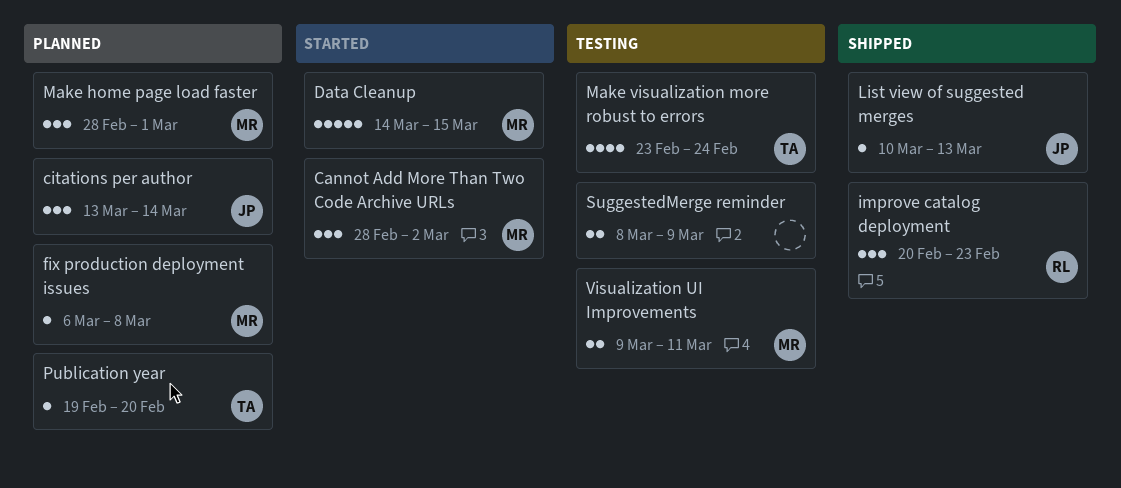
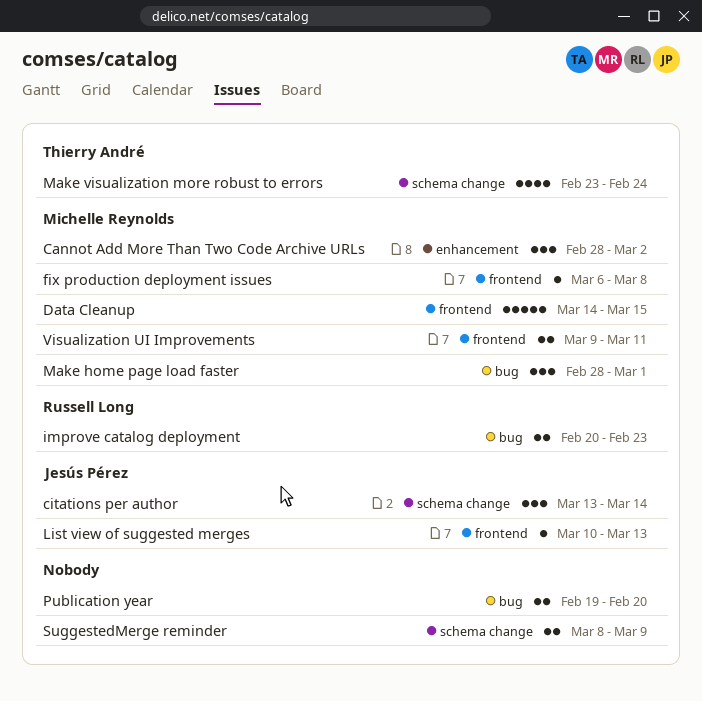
improve catalog deployment, estimate: 3 -> 2
Publication year, owner: Thierry André -> none
Publication year, estimate: 1 -> 2

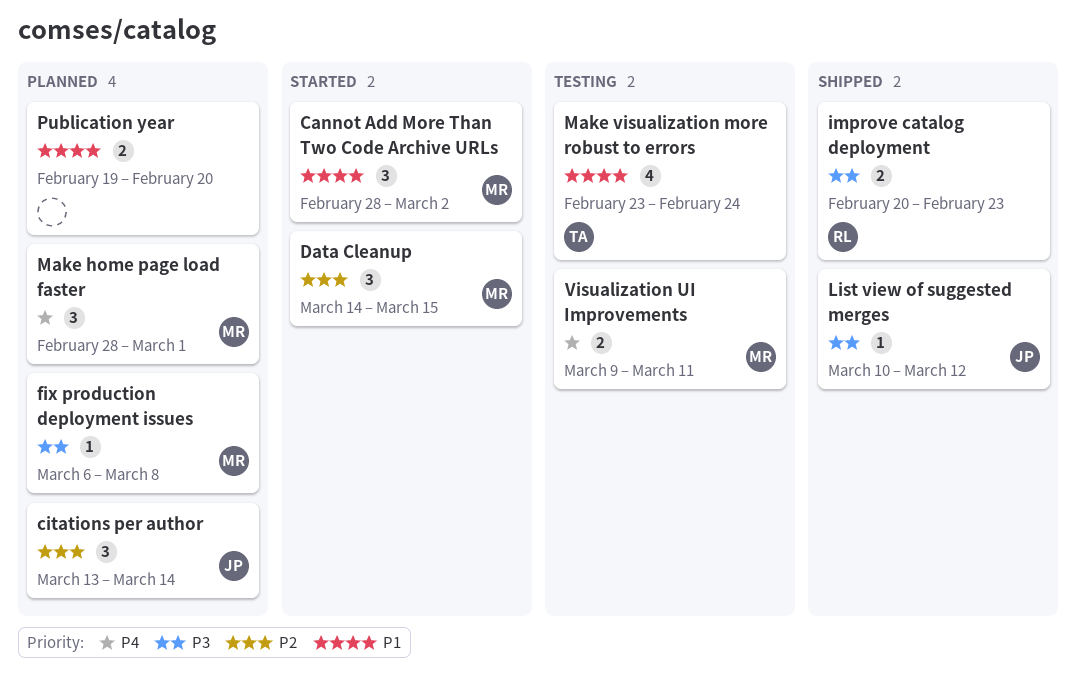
Data Cleanup, estimate: 5 -> 3
List view of suggested merges, due: Mar 13 -> Mar 12
SuggestedMerge reminder: present -> none

